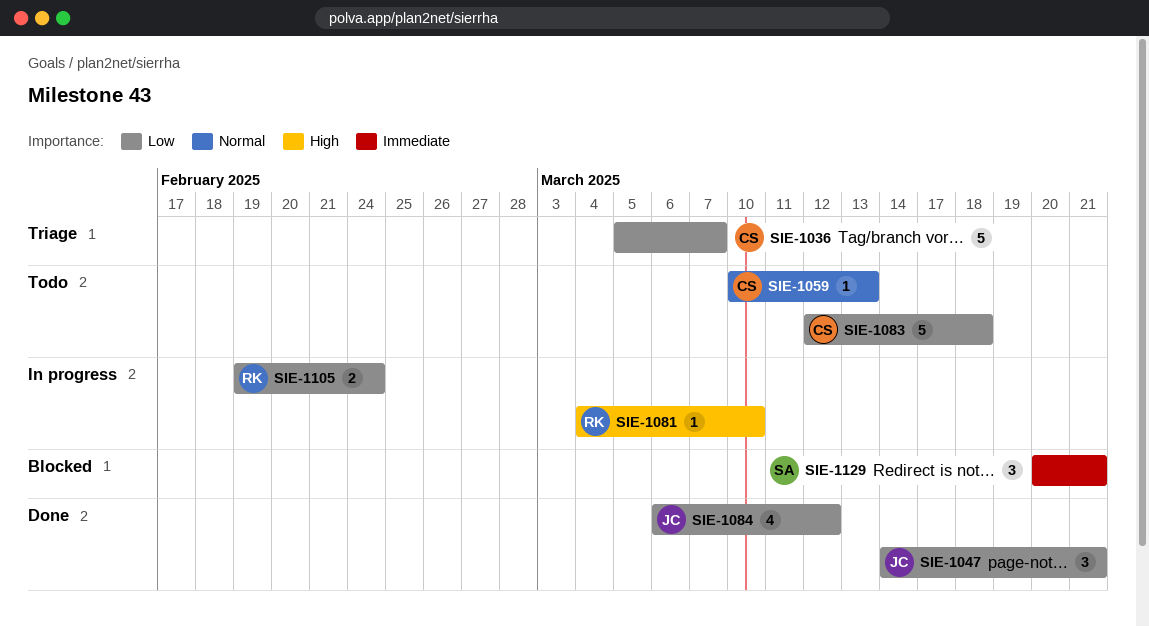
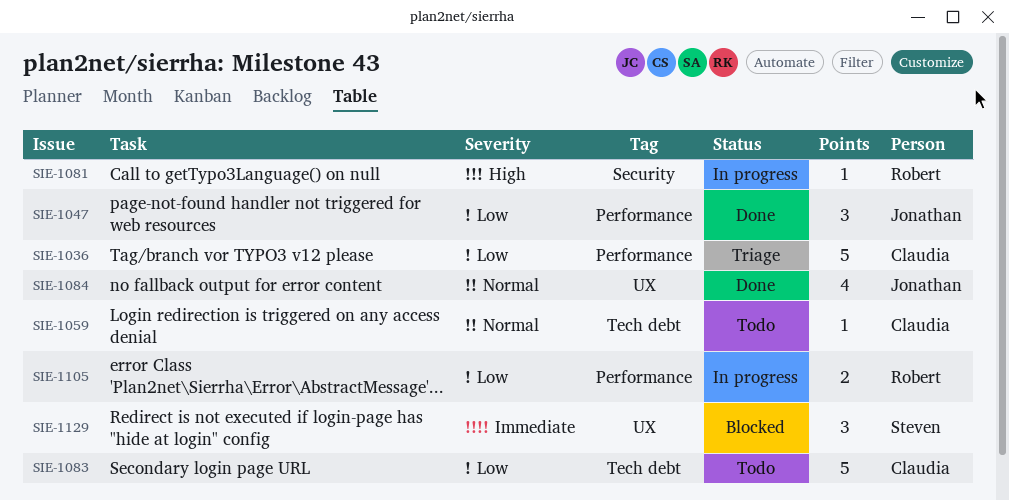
SIE-1084, priority: Low -> Normal

